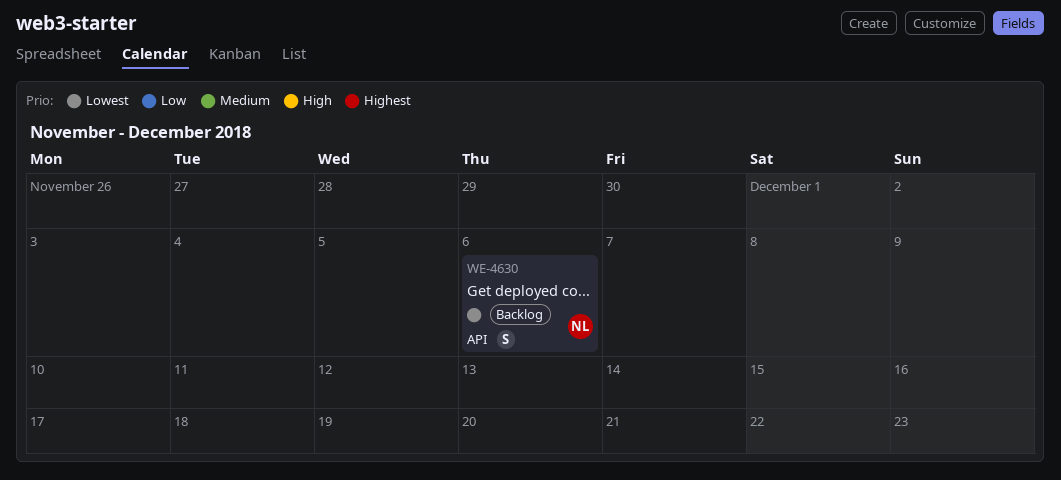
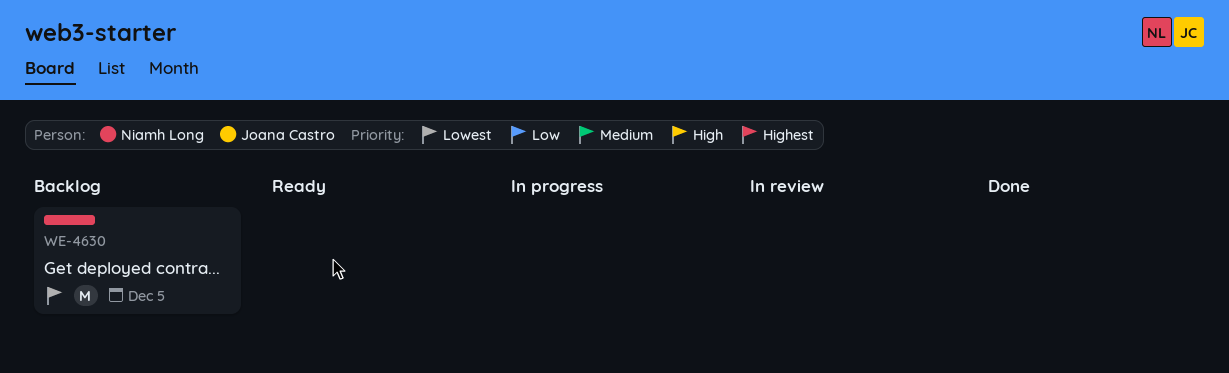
WE-4630, estimate: S -> M
WE-4630, due: Dec 6 -> Dec 5

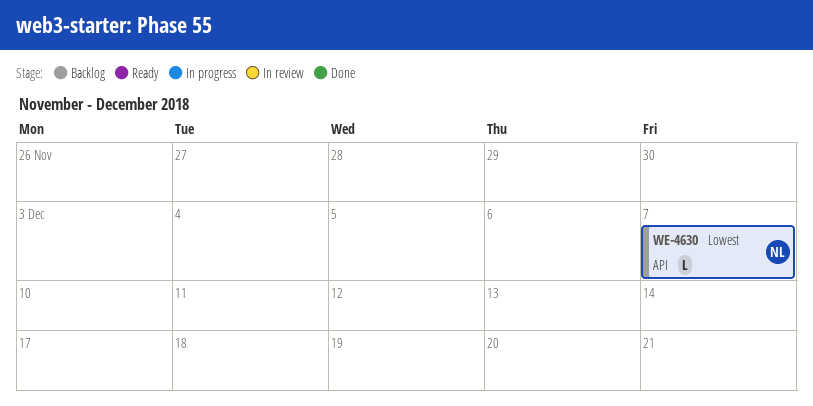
WE-4630, estimate: M -> L
WE-4630, due: Dec 5 -> Dec 7

